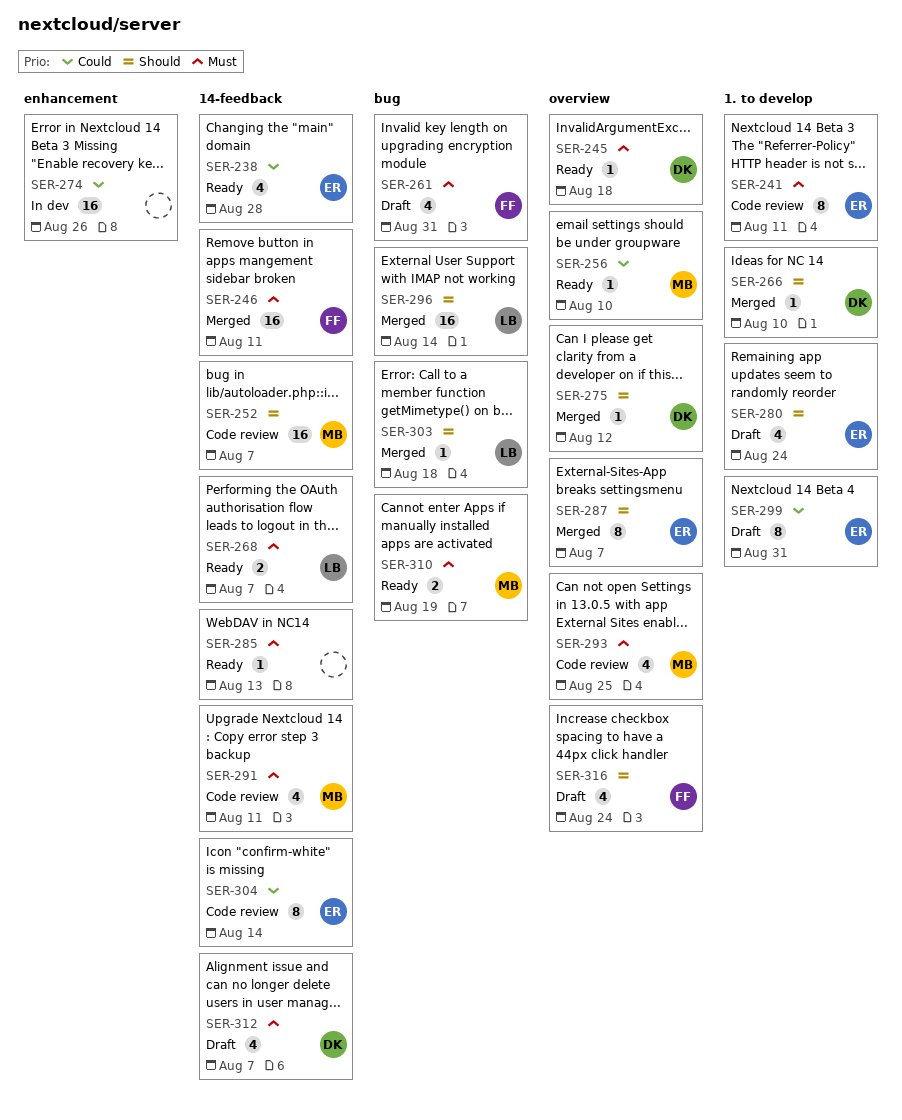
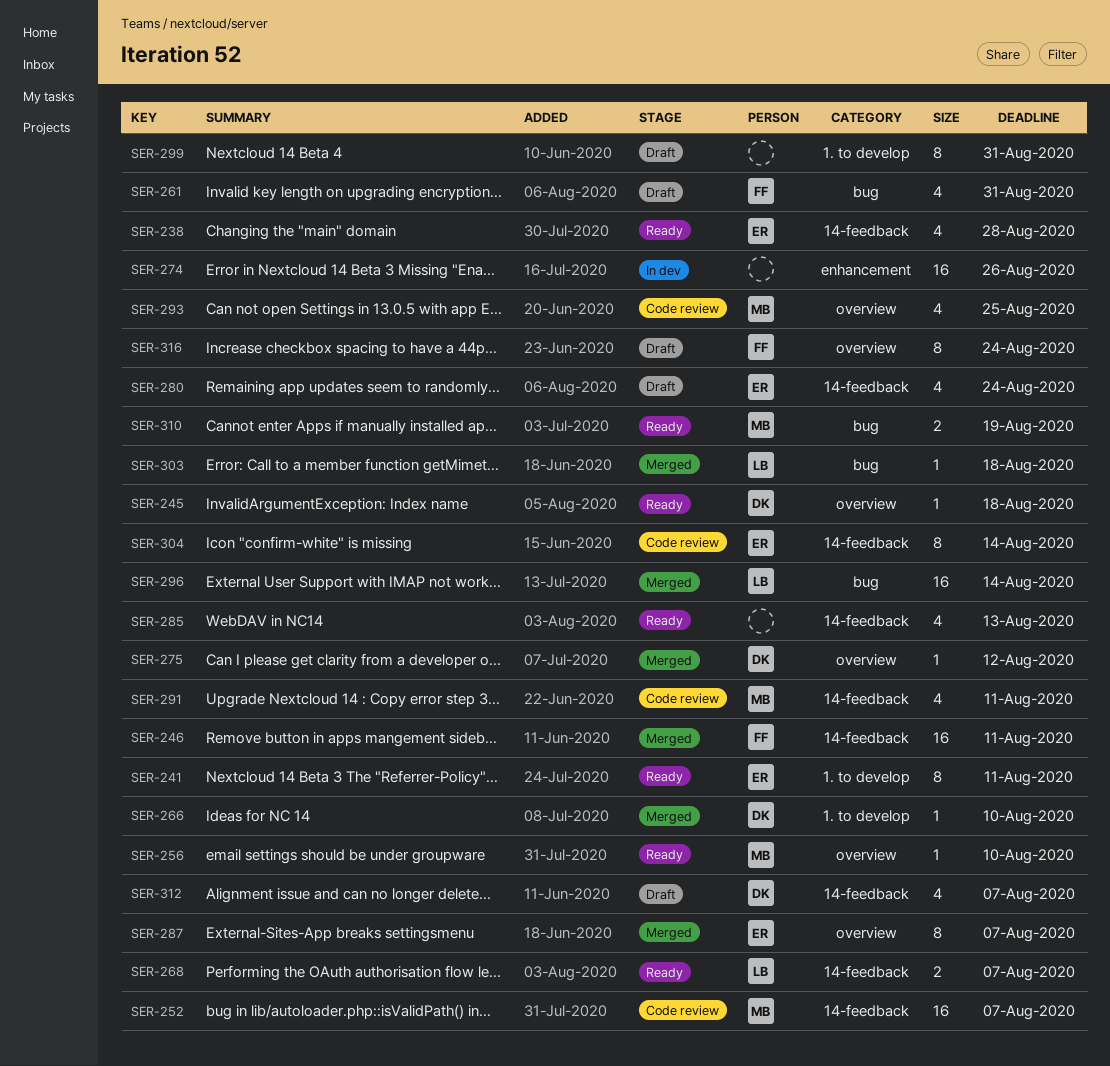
SER-241, status: Code review -> Ready
SER-280, label: 1. to develop -> 14-feedback
SER-285, estimate: 1 -> 4
SER-299, owner: ER -> none
SER-316, estimate: 4 -> 8

